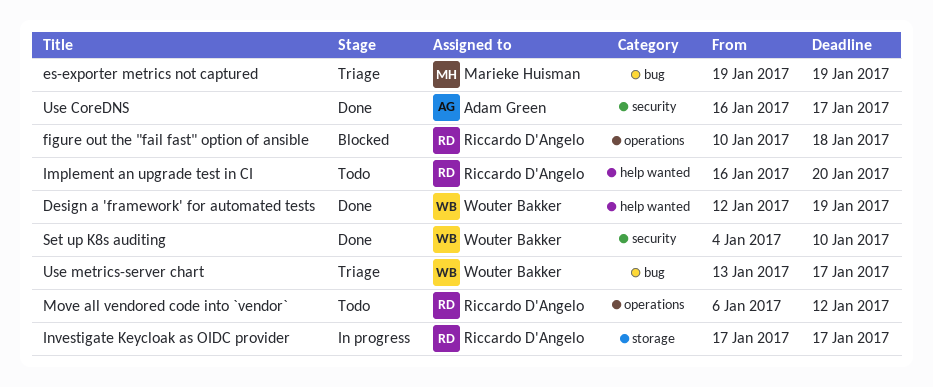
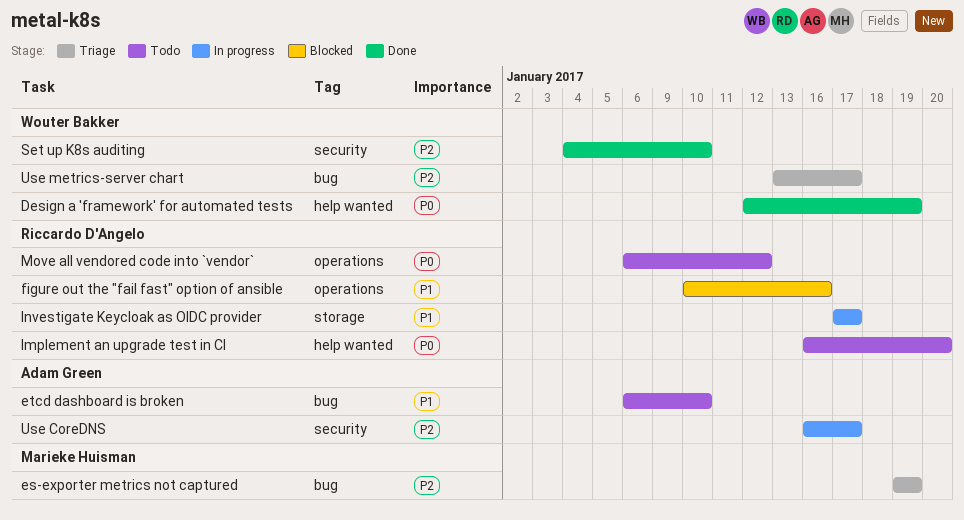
etcd dashboard is broken: none -> present
figure out the "fail fast" option of ansible, due: Jan 18 -> Jan 16
Use CoreDNS, status: Done -> In progress

